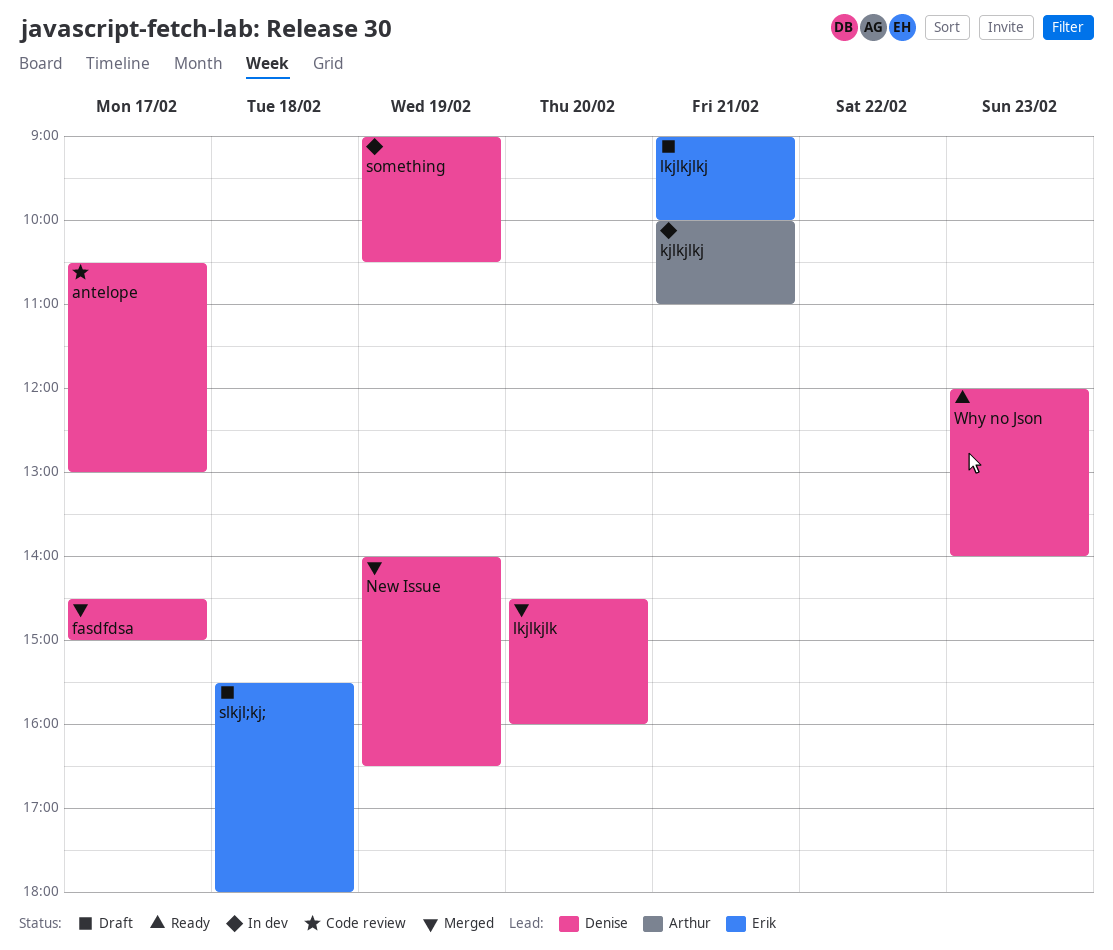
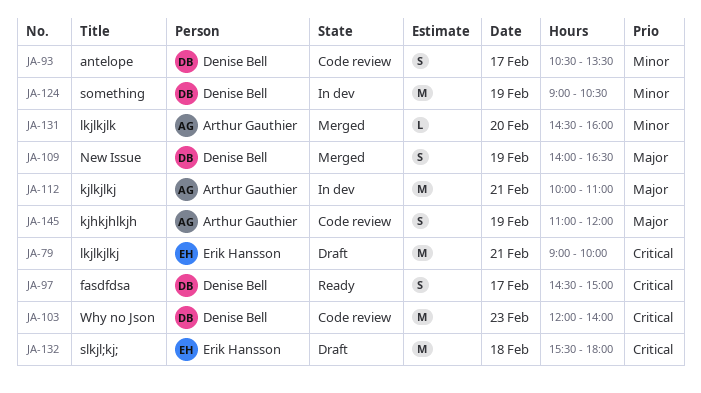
antelope, ends: 13:00 -> 13:30
fasdfdsa, status: Merged -> Ready
kjhkjhlkjh: none -> present
lkjlkjlk, owner: Denise Bell -> Arthur Gauthier
Why no Json, status: Ready -> Code review

